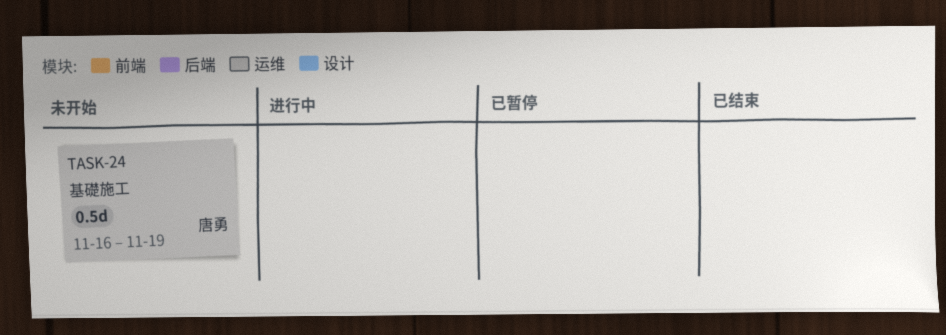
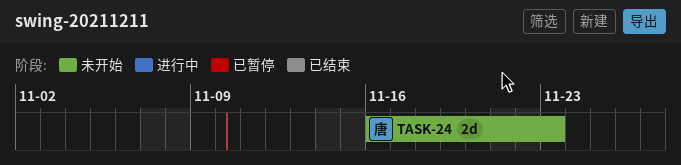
TASK-24, estimate: 0.5d -> 2d
TASK-24, due: Nov 19 -> Nov 23

